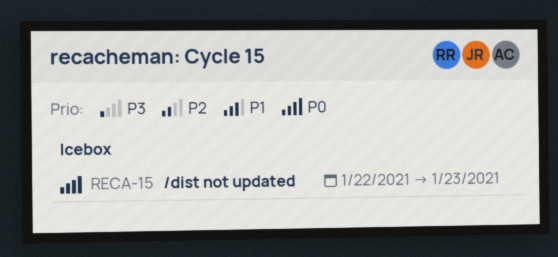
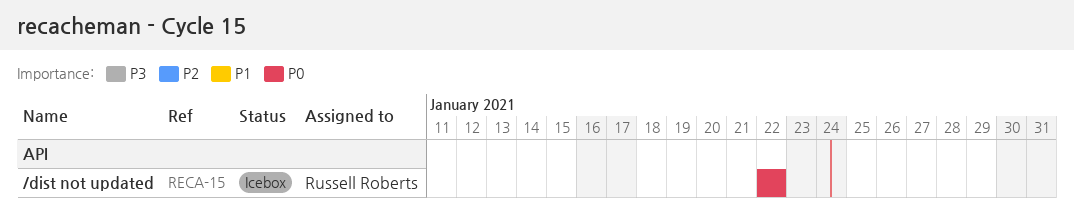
RECA-15, due: Jan 23 -> Jan 22

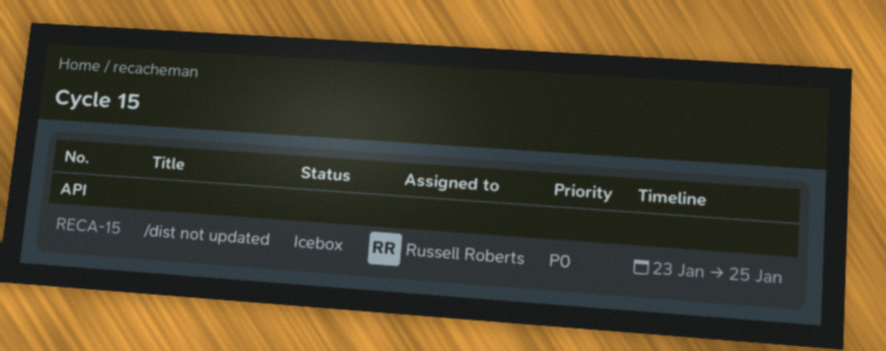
RECA-15, start: Jan 22 -> Jan 23
RECA-15, due: Jan 22 -> Jan 25

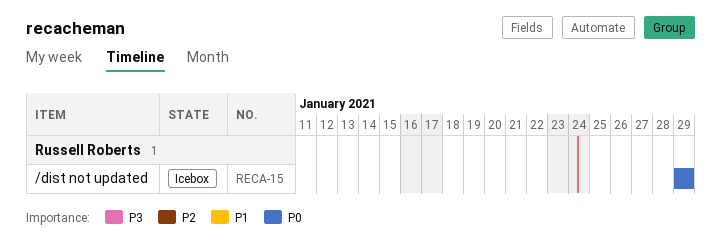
RECA-15, start: Jan 23 -> Jan 29
RECA-15, due: Jan 25 -> Jan 29

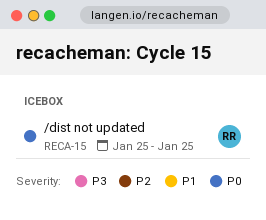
RECA-15, start: Jan 29 -> Jan 25
RECA-15, due: Jan 29 -> Jan 25

